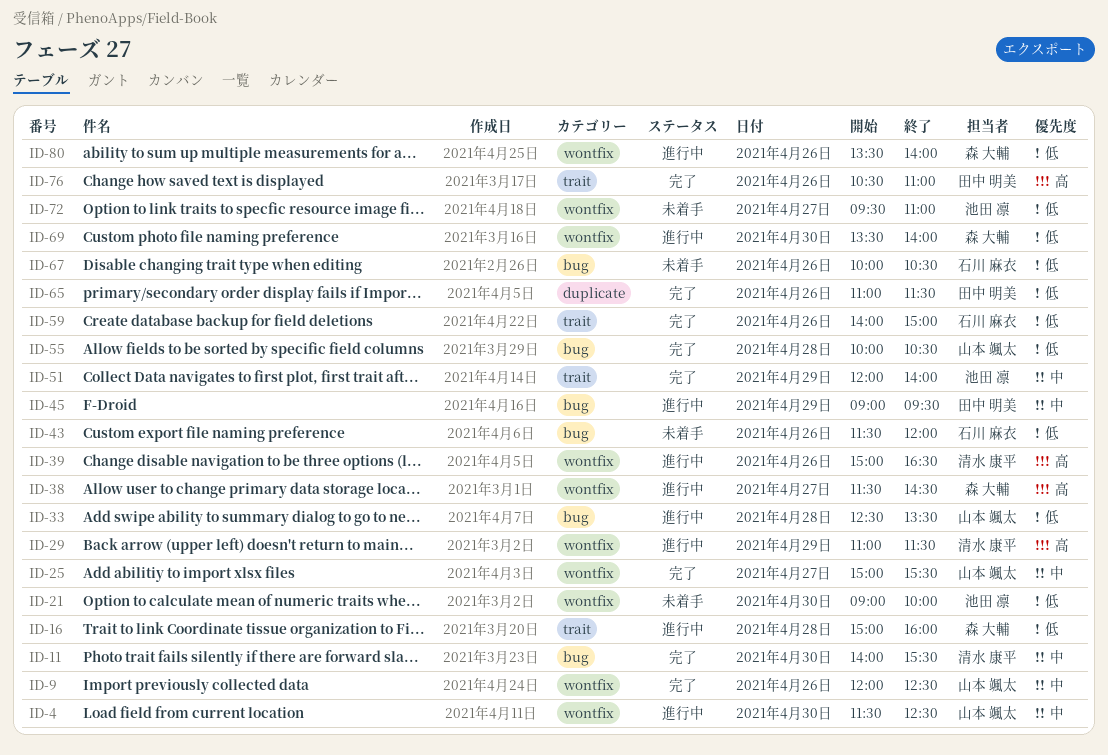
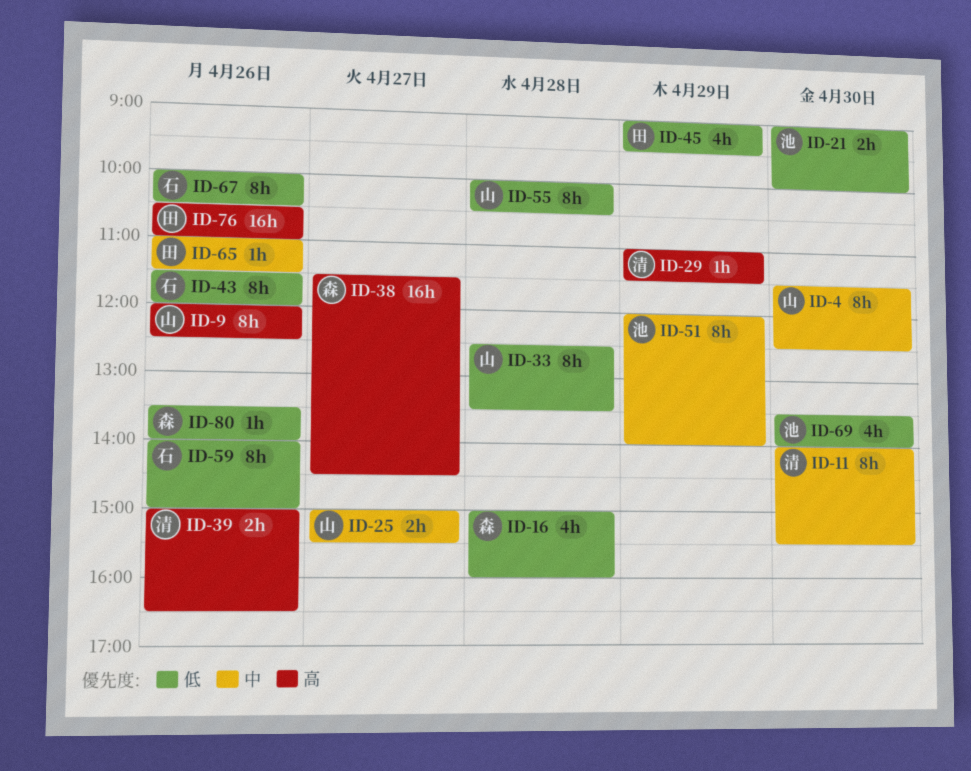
ID-9, priority: 中 -> 高
ID-45, priority: 中 -> 低
ID-65, priority: 低 -> 中
ID-69, owner: 森 大輔 -> 池田 凛
ID-72: present -> none

